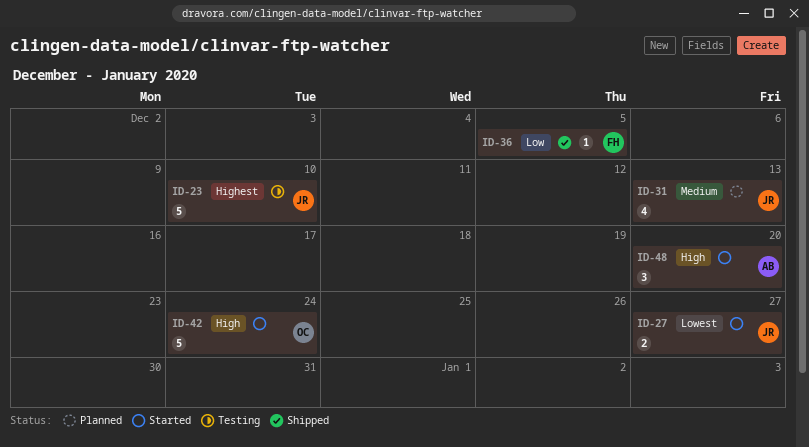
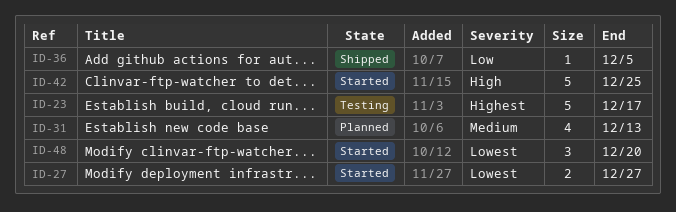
ID-23, due: Dec 10 -> Dec 17
ID-42, due: Dec 24 -> Dec 25
ID-48, priority: High -> Lowest

